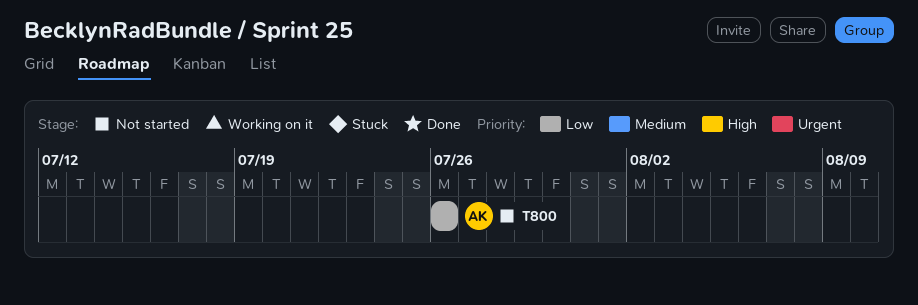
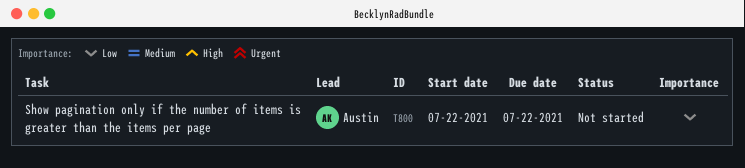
T800, start: Jul 26 -> Jul 22
T800, due: Jul 26 -> Jul 22

